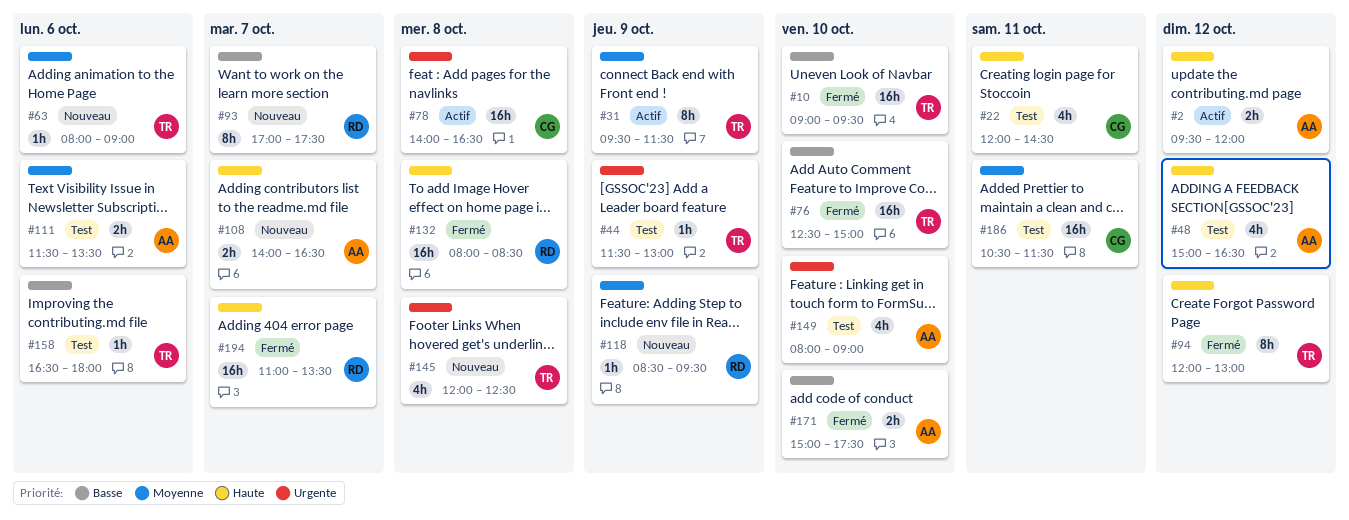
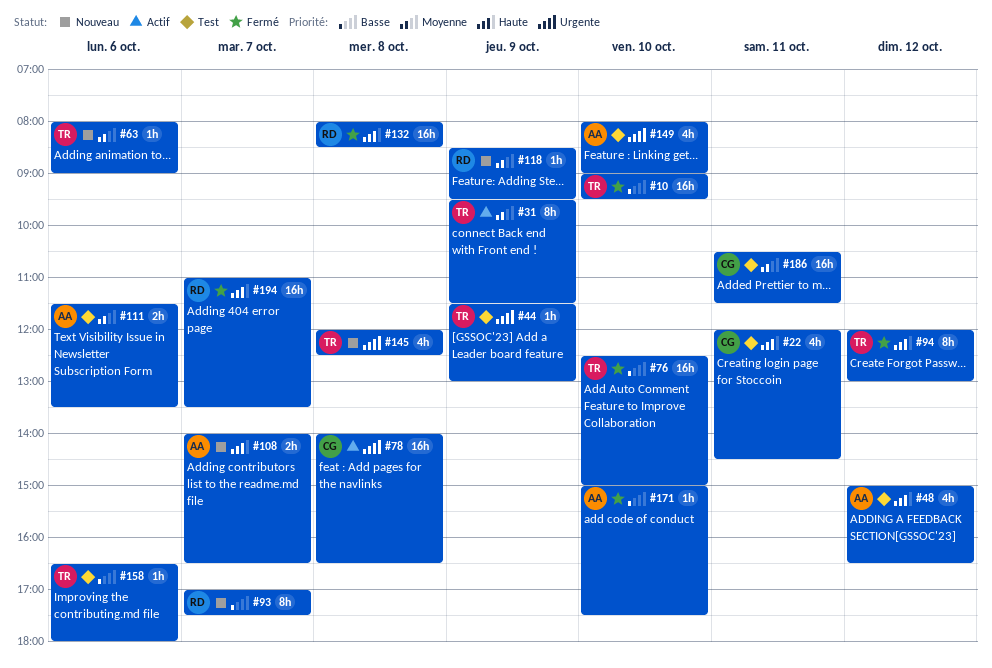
#2: present -> none
#171, estimate: 2h -> 1h

